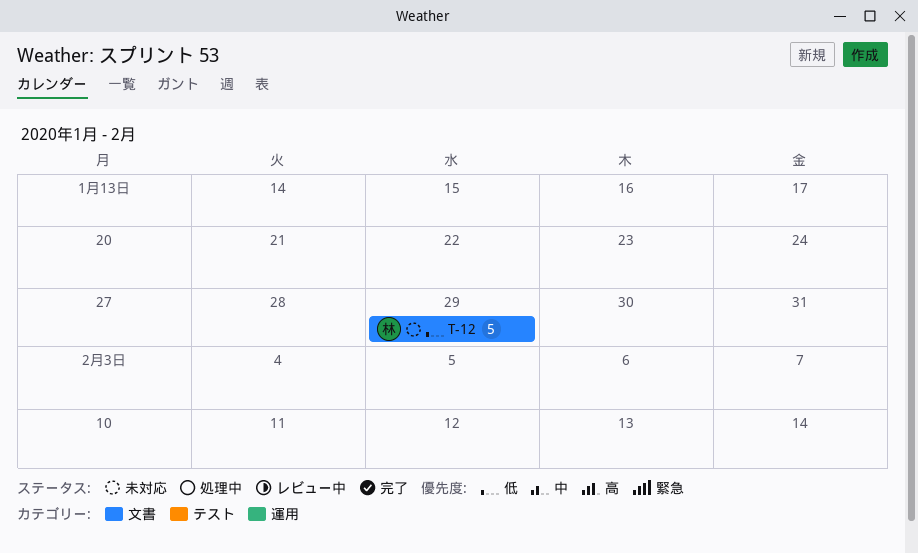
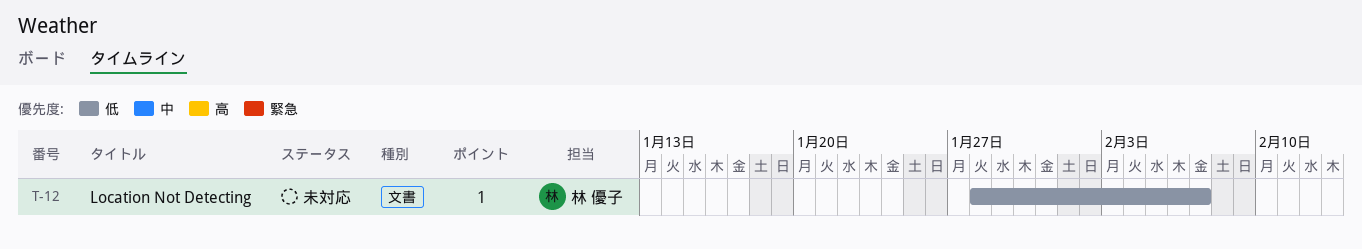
T-12, estimate: 5 -> 1
T-12, start: Jan 29 -> Jan 28
T-12, due: Jan 29 -> Feb 7

